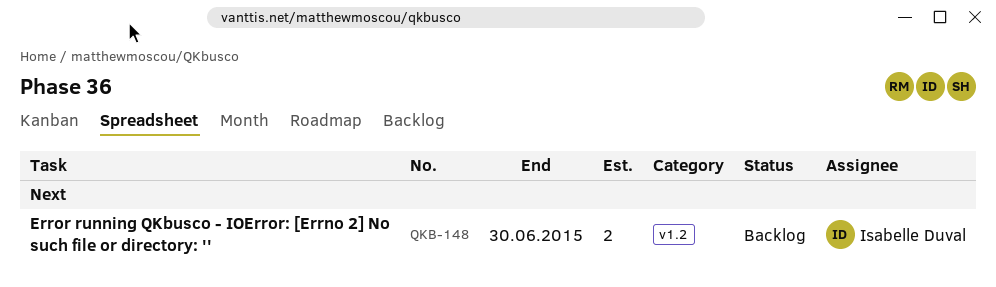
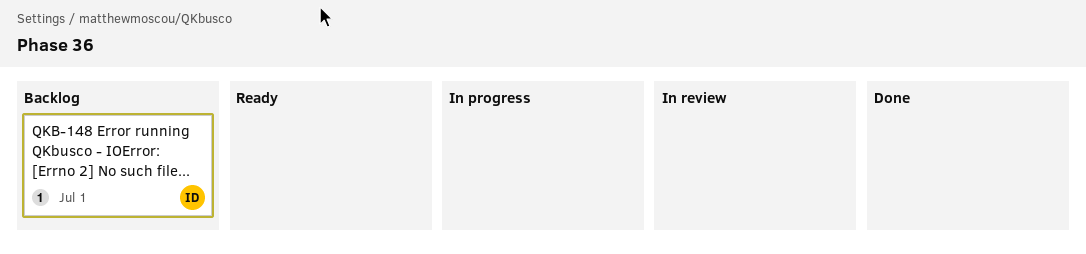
QKB-148, estimate: 2 -> 1
QKB-148, due: Jun 30 -> Jul 1

